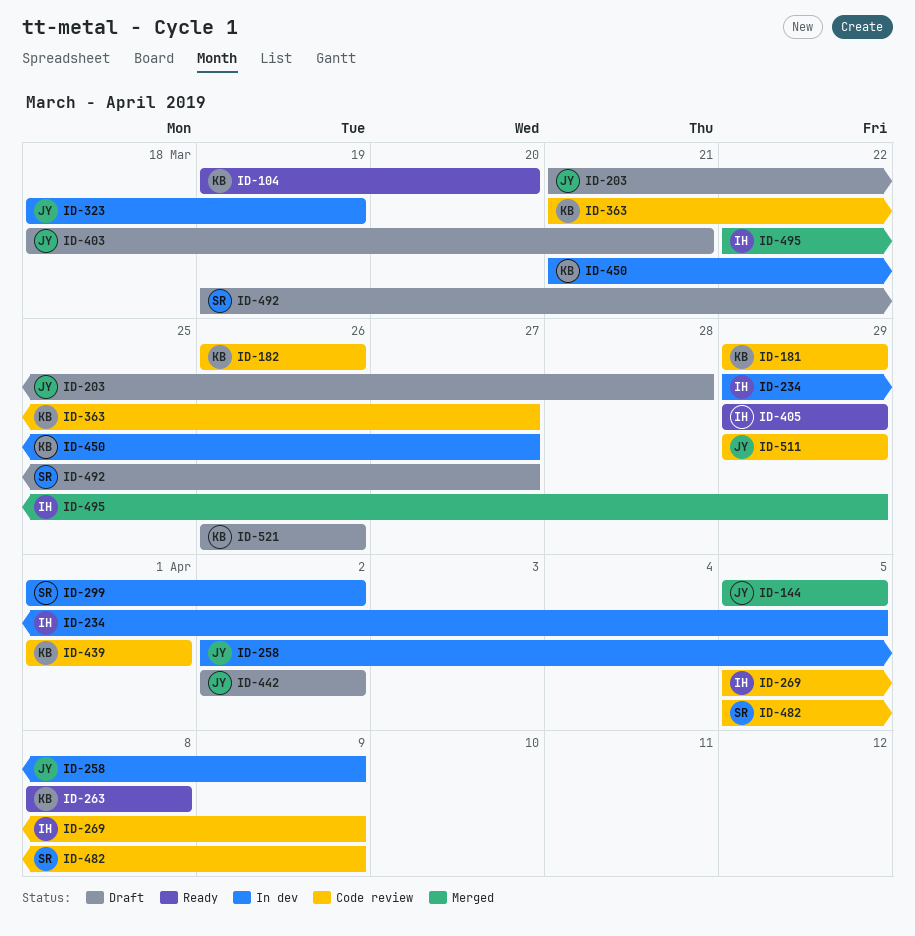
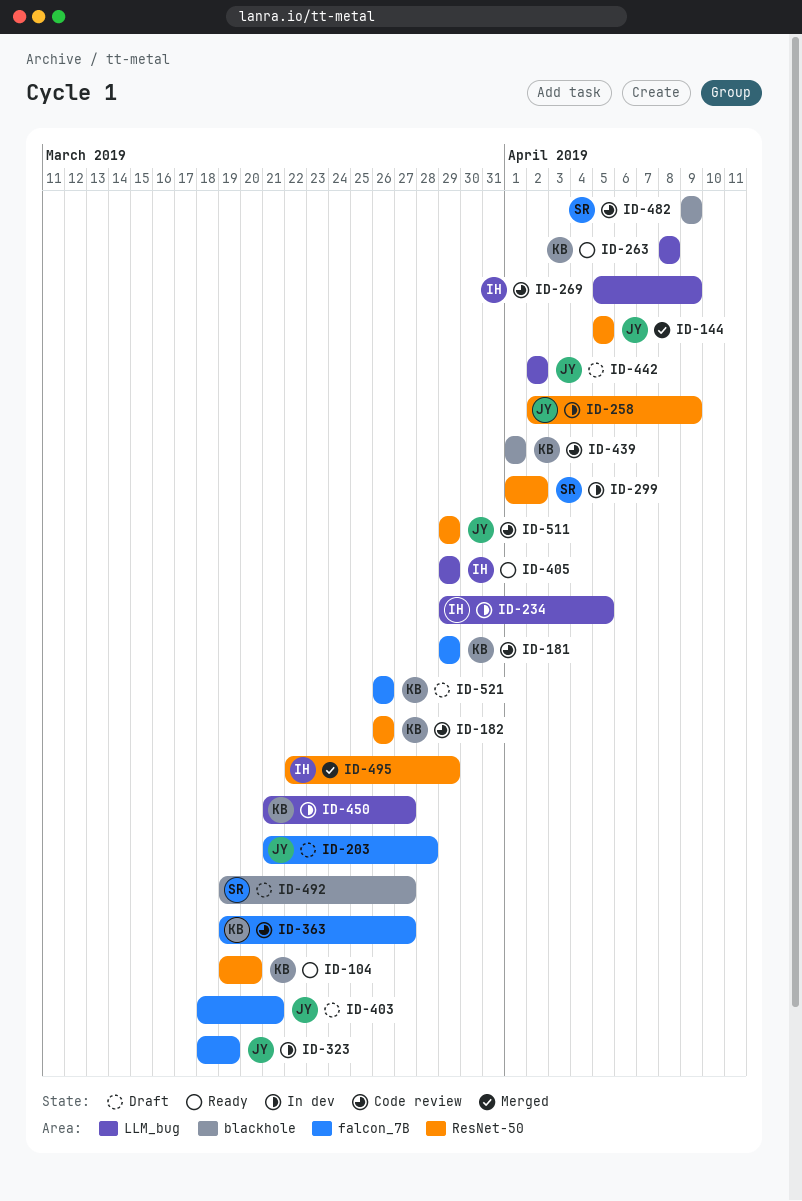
ID-363, start: Mar 21 -> Mar 19
ID-482, start: Apr 5 -> Apr 9

